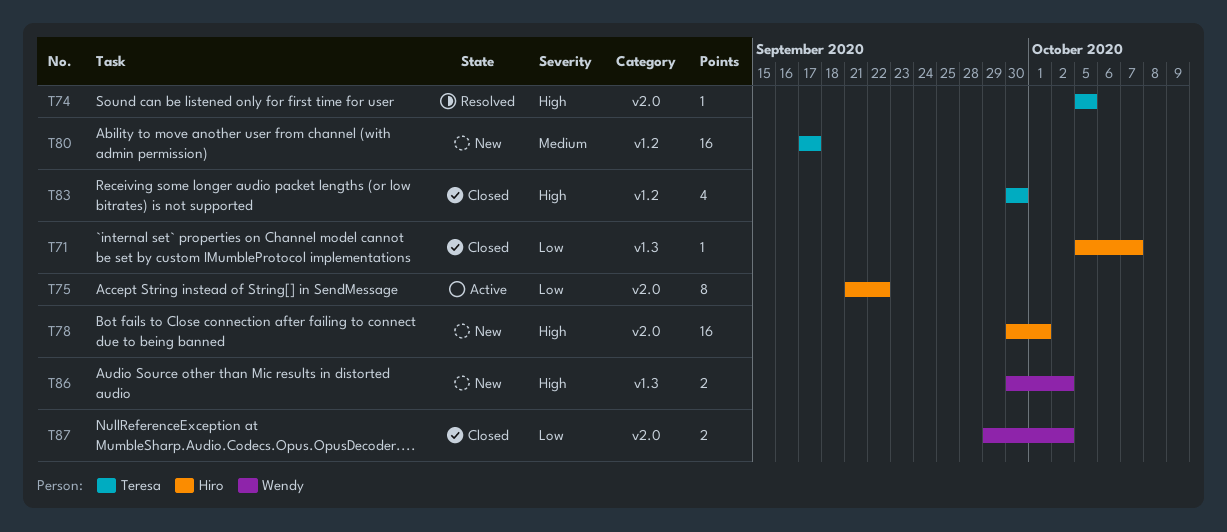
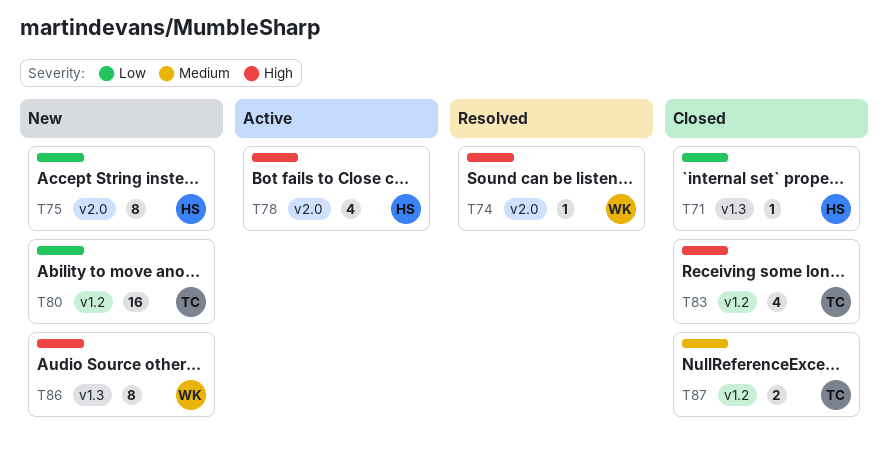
T74, owner: Teresa -> Wendy
T75, status: Active -> New
T78, status: New -> Active
T78, estimate: 16 -> 4
T80, priority: Medium -> Low
T86, estimate: 2 -> 8
T87, owner: Wendy -> Teresa
T87, priority: Low -> Medium
T87, label: v2.0 -> v1.2

